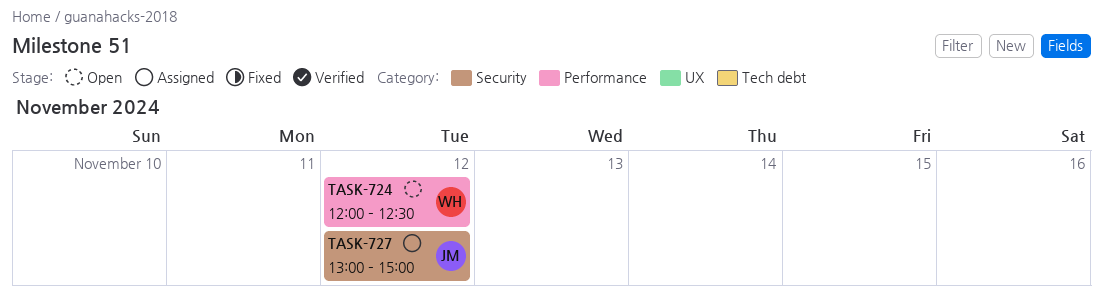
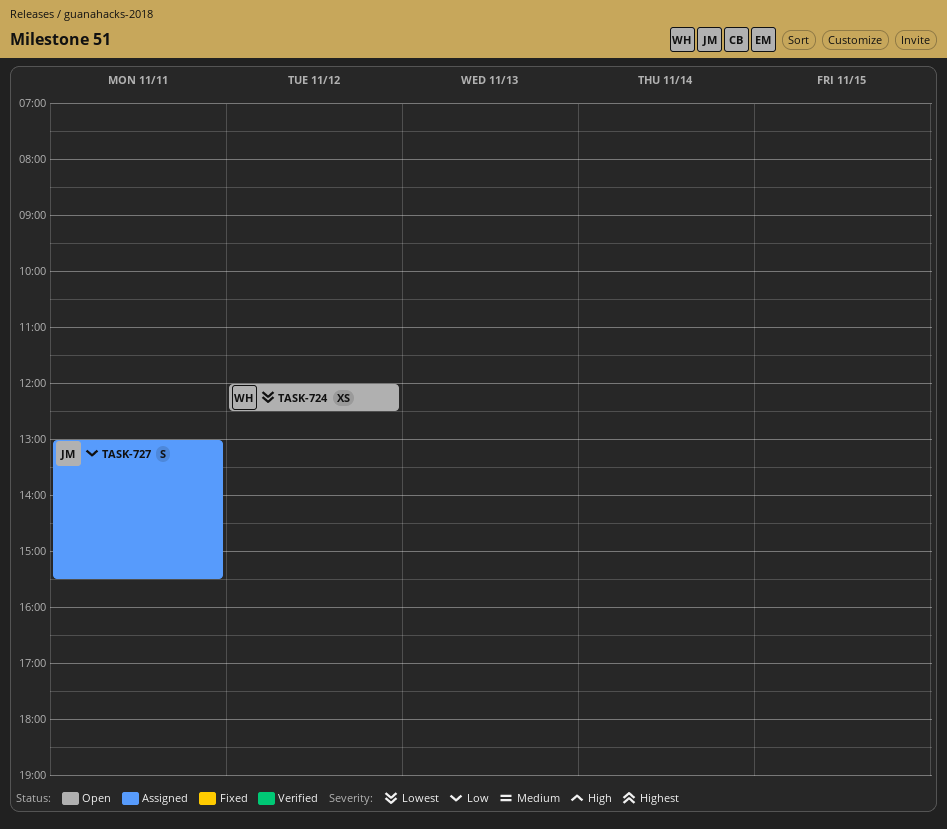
TASK-727, day: Nov 12 -> Nov 11
TASK-727, ends: 15:00 -> 15:30

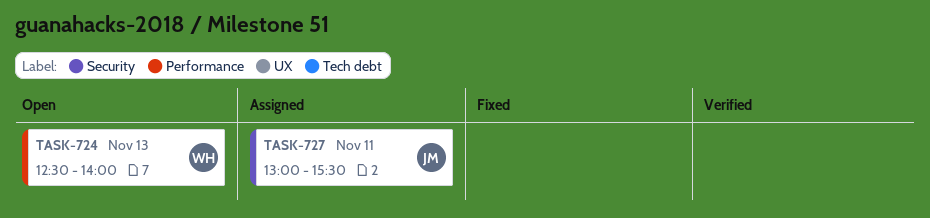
TASK-724, day: Nov 12 -> Nov 13
TASK-724, begins: 12:00 -> 12:30
TASK-724, ends: 12:30 -> 14:00

